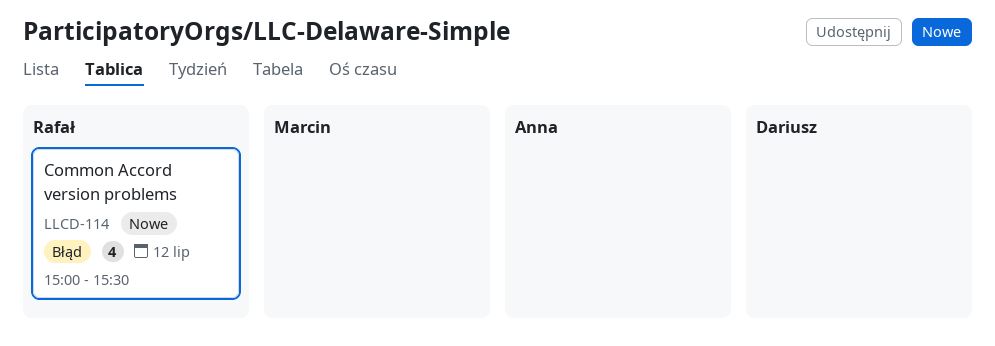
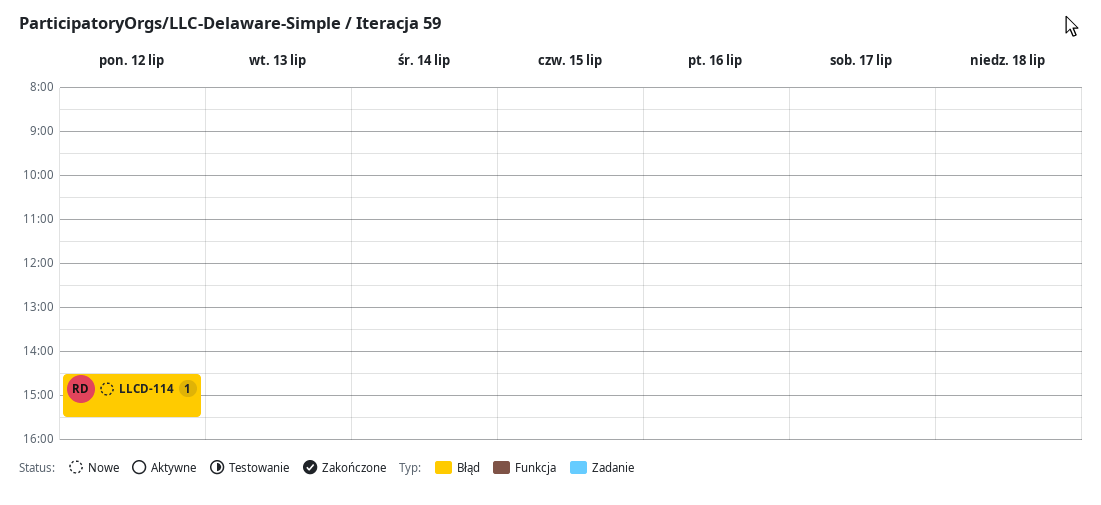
LLCD-114, estimate: 4 -> 1
LLCD-114, begins: 15:00 -> 14:30

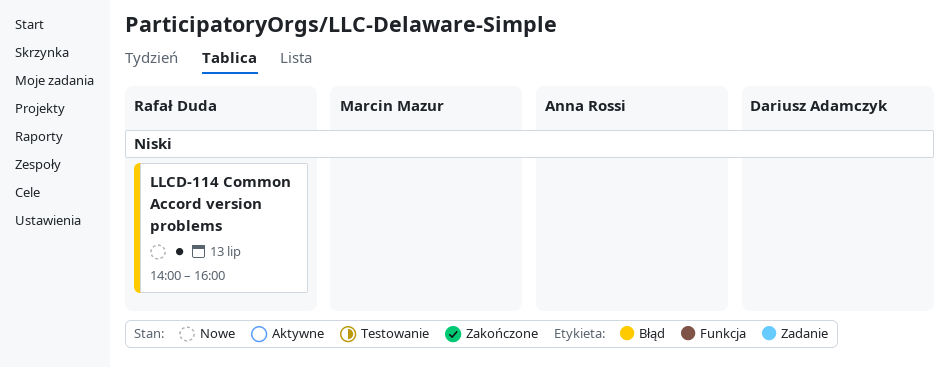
LLCD-114, day: Jul 12 -> Jul 13
LLCD-114, begins: 14:30 -> 14:00
LLCD-114, ends: 15:30 -> 16:00

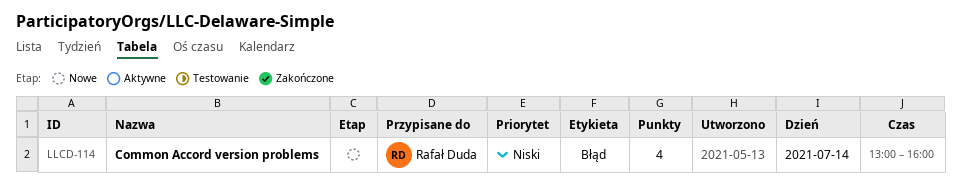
LLCD-114, estimate: 1 -> 4
LLCD-114, day: Jul 13 -> Jul 14
LLCD-114, begins: 14:00 -> 13:00

